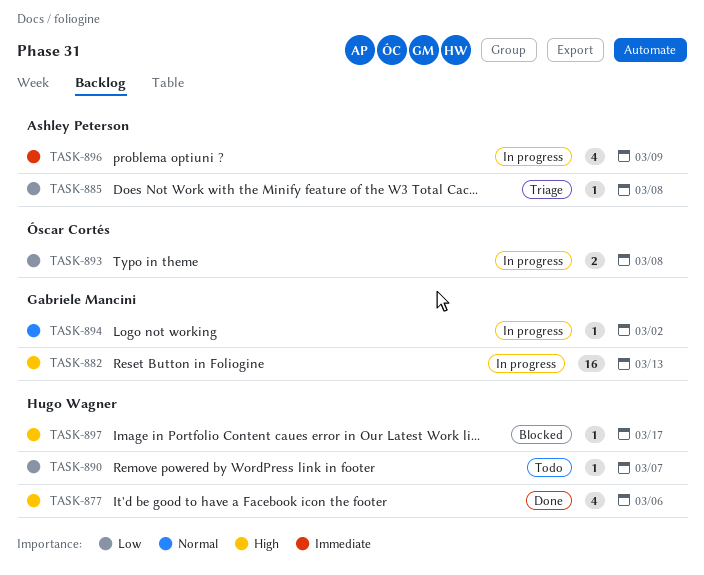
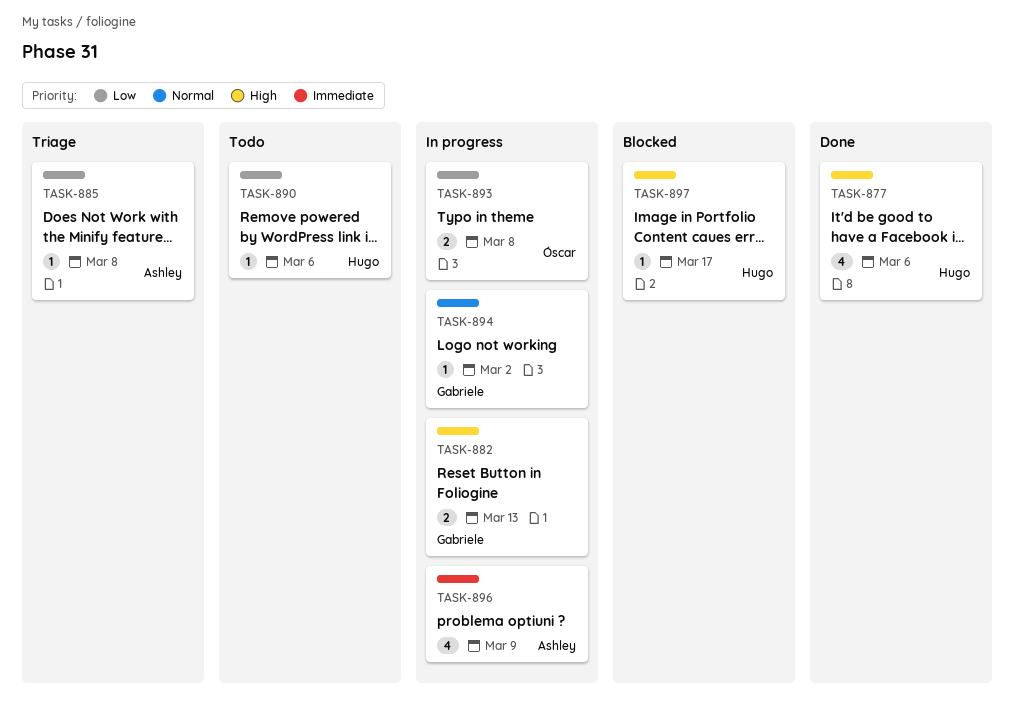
TASK-882, estimate: 16 -> 2
TASK-890, due: Mar 7 -> Mar 6

